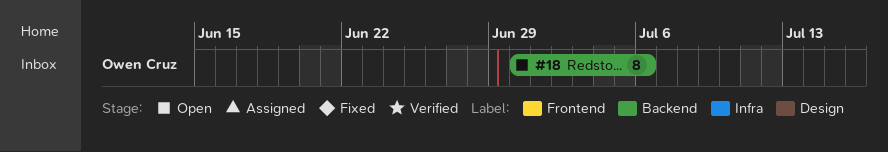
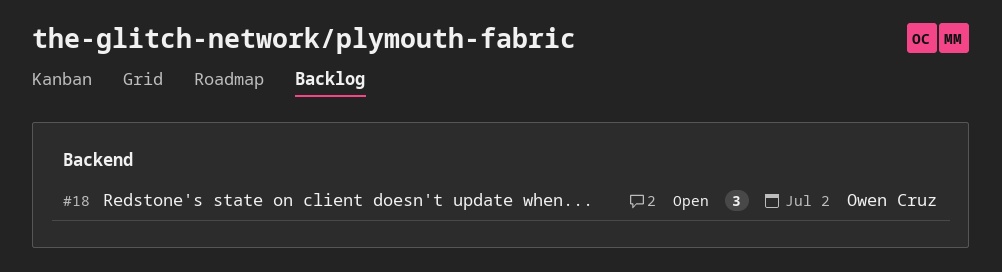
#18, estimate: 8 -> 3
#18, due: Jul 6 -> Jul 2

